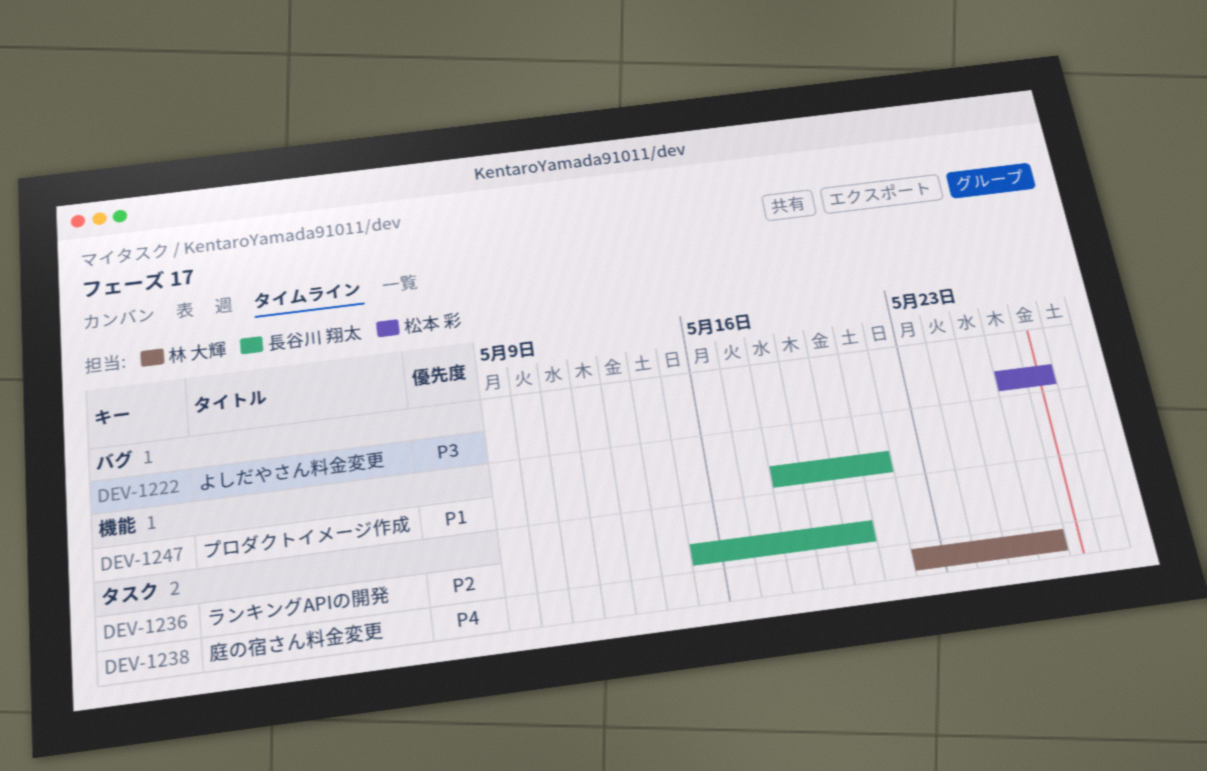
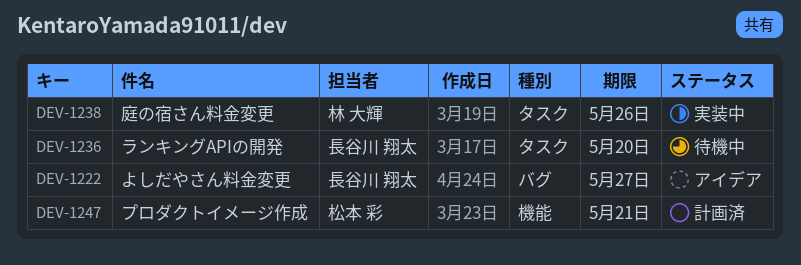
DEV-1222, owner: 松本 彩 -> 長谷川 翔太
DEV-1247, owner: 長谷川 翔太 -> 松本 彩

